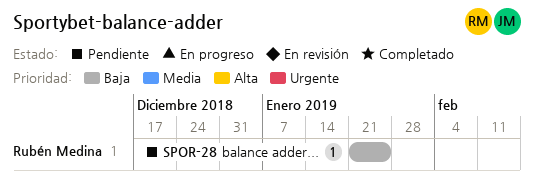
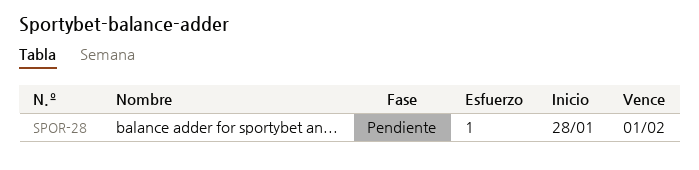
SPOR-28, start: Jan 21 -> Jan 28
SPOR-28, due: Jan 25 -> Feb 1

